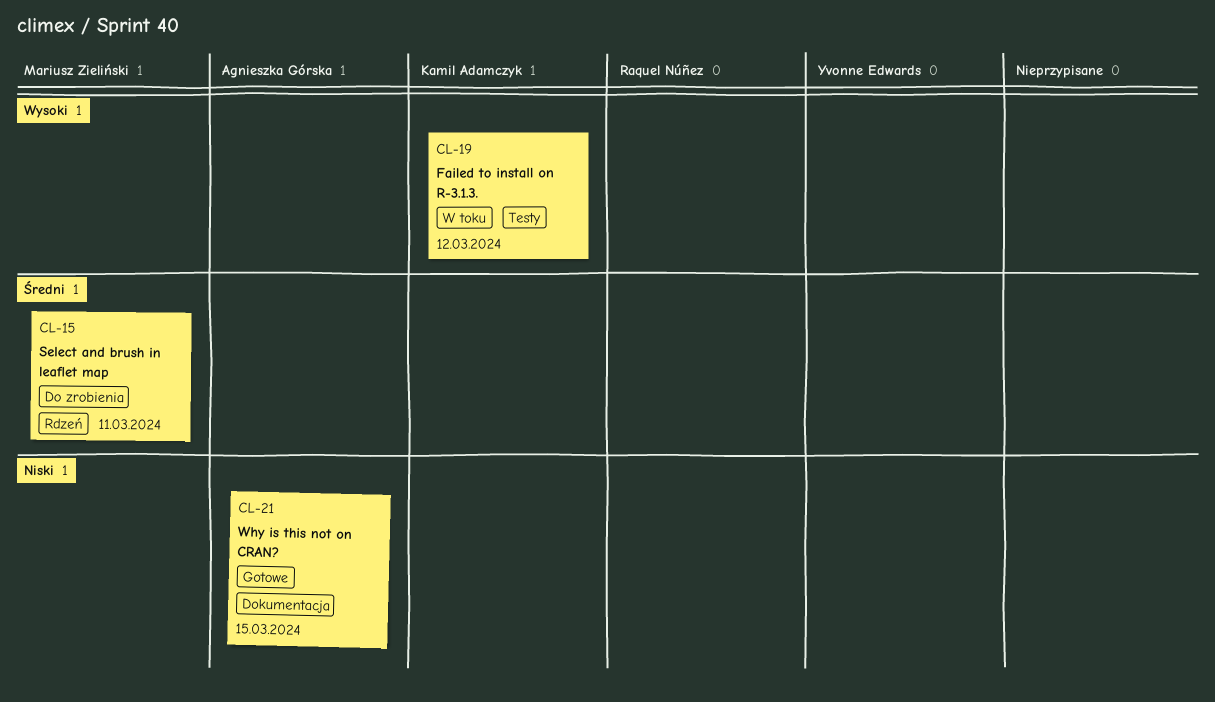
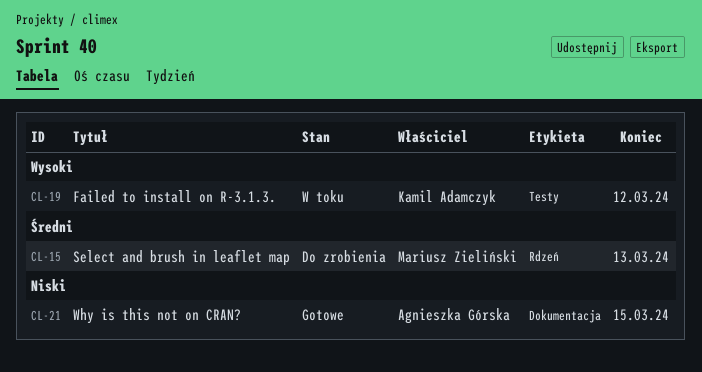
CL-15, due: Mar 11 -> Mar 13

